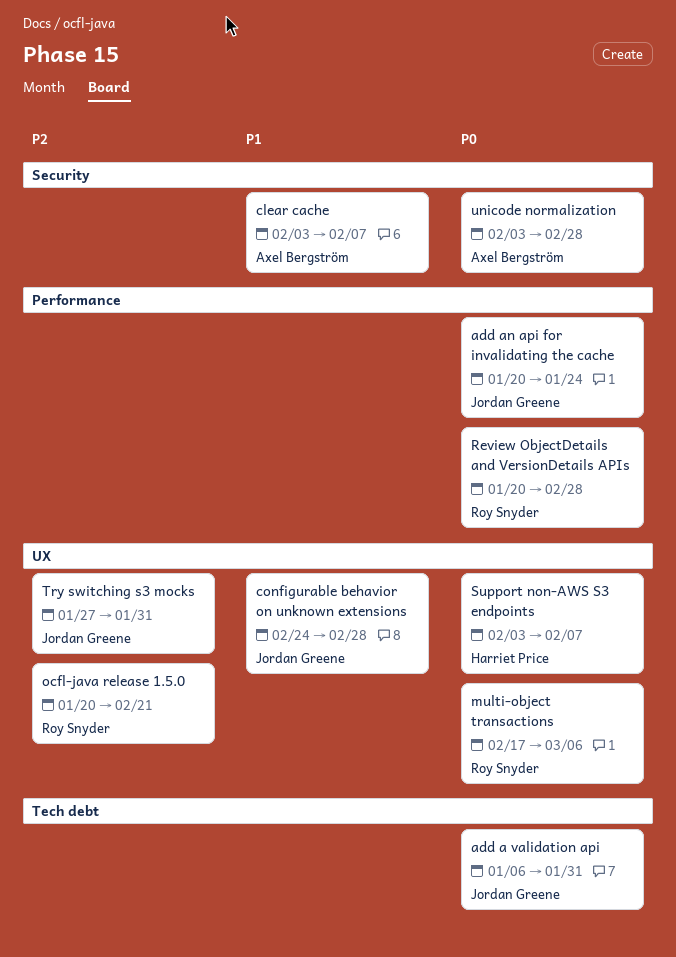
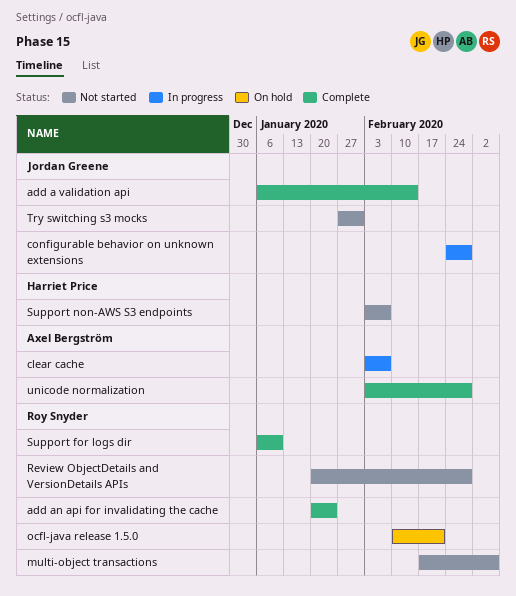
add a validation api, due: Jan 31 -> Feb 14
add an api for invalidating the cache, owner: Jordan Greene -> Roy Snyder
ocfl-java release 1.5.0, start: Jan 20 -> Feb 10
Support for logs dir: none -> present

